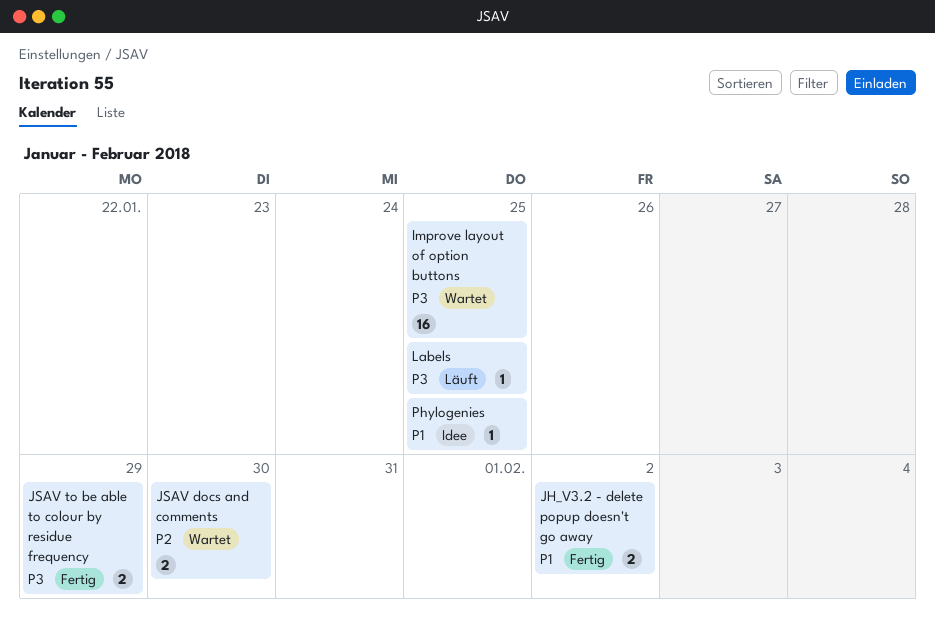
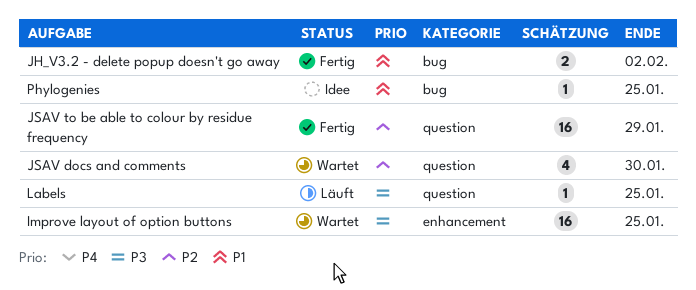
JSAV docs and comments, estimate: 2 -> 4
JSAV to be able to colour by residue frequency, priority: P3 -> P2
JSAV to be able to colour by residue frequency, estimate: 2 -> 16

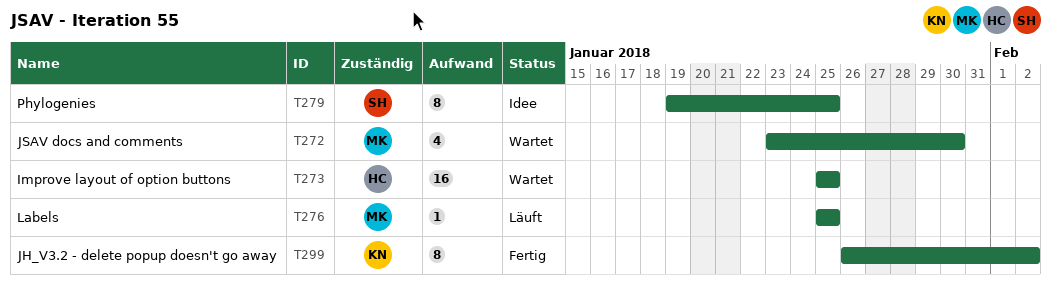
JH_V3.2 - delete popup doesn't go away, estimate: 2 -> 8
JSAV to be able to colour by residue frequency: present -> none
Phylogenies, estimate: 1 -> 8

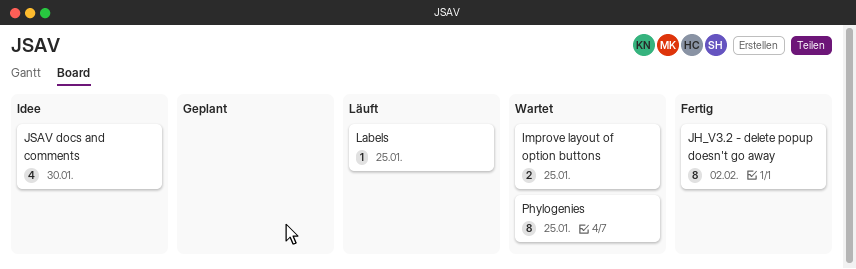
Improve layout of option buttons, estimate: 16 -> 2
JSAV docs and comments, status: Wartet -> Idee
Phylogenies, status: Idee -> Wartet

